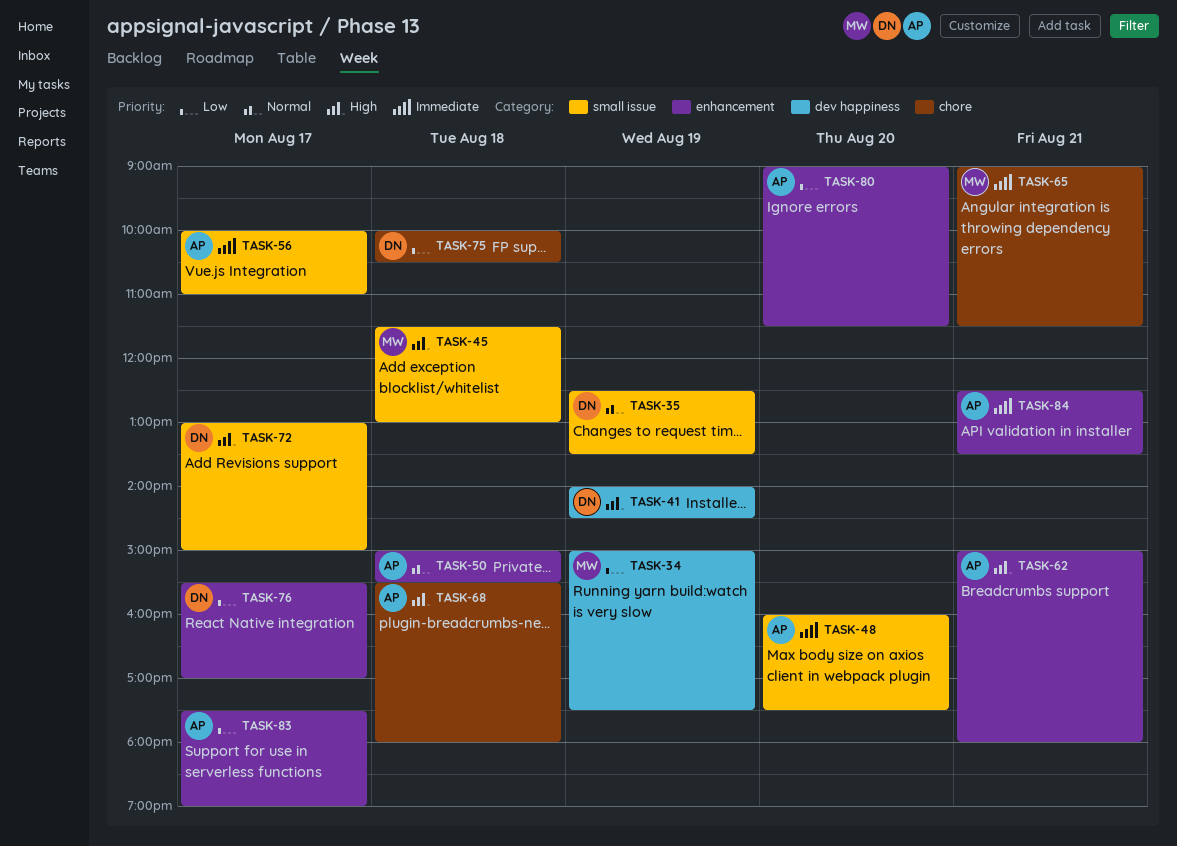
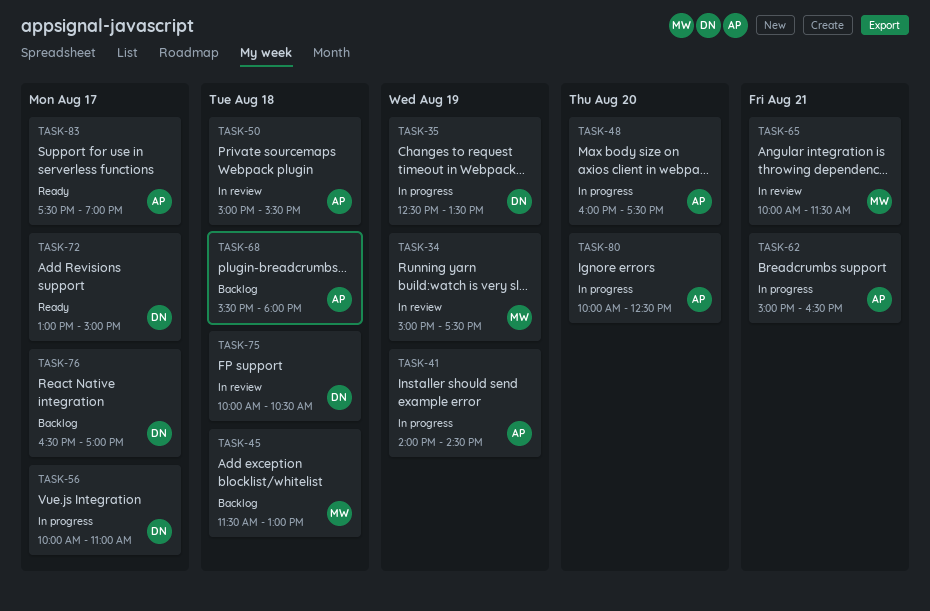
TASK-41, owner: DN -> AP
TASK-56, owner: AP -> DN
TASK-62, ends: 18:00 -> 16:30
TASK-65, begins: 09:00 -> 10:00
TASK-76, begins: 15:30 -> 16:30
TASK-80, begins: 09:00 -> 10:00
TASK-80, ends: 11:30 -> 12:30
TASK-84: present -> none

